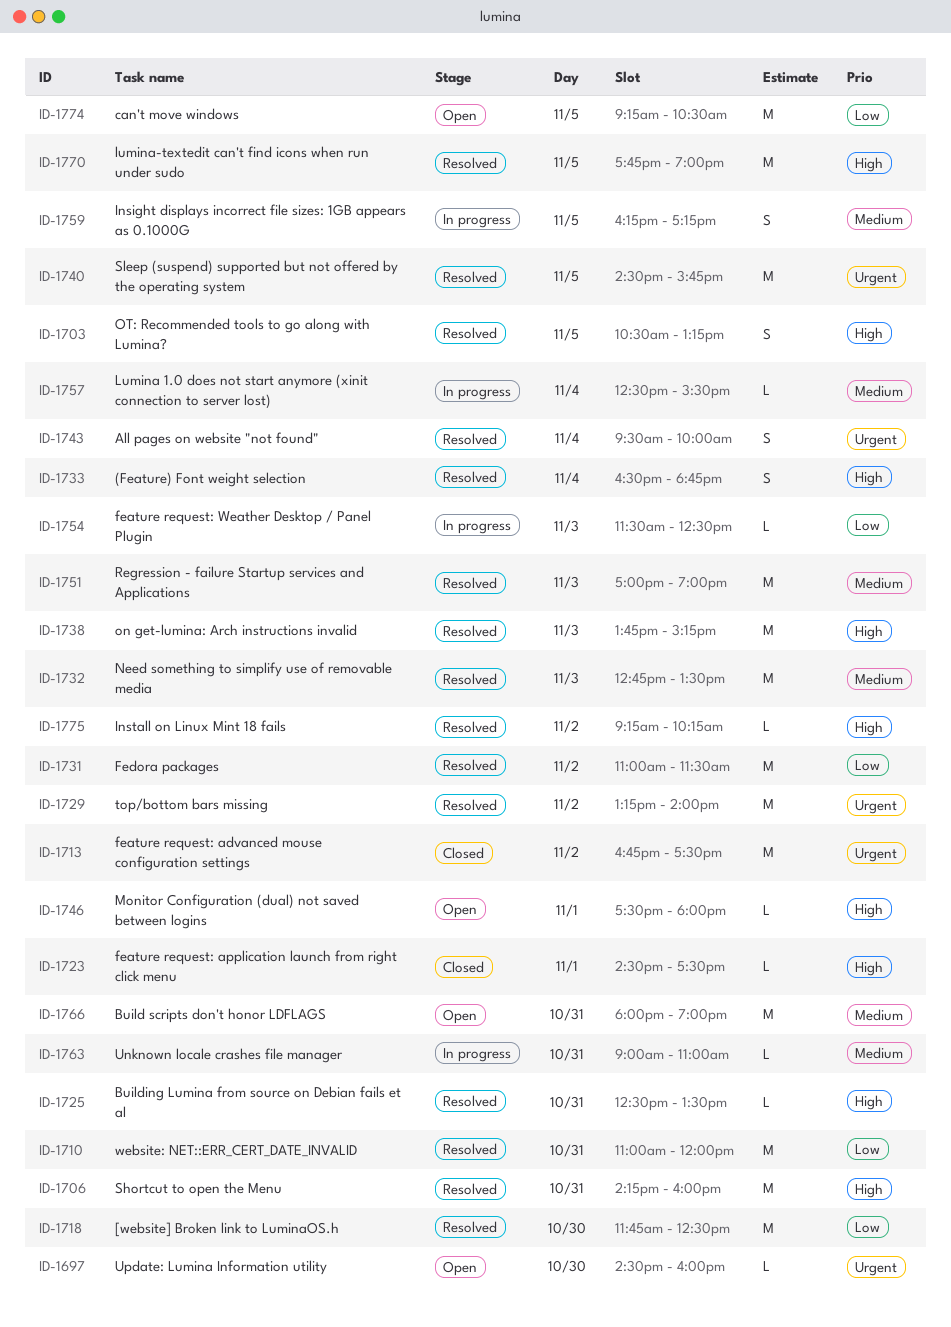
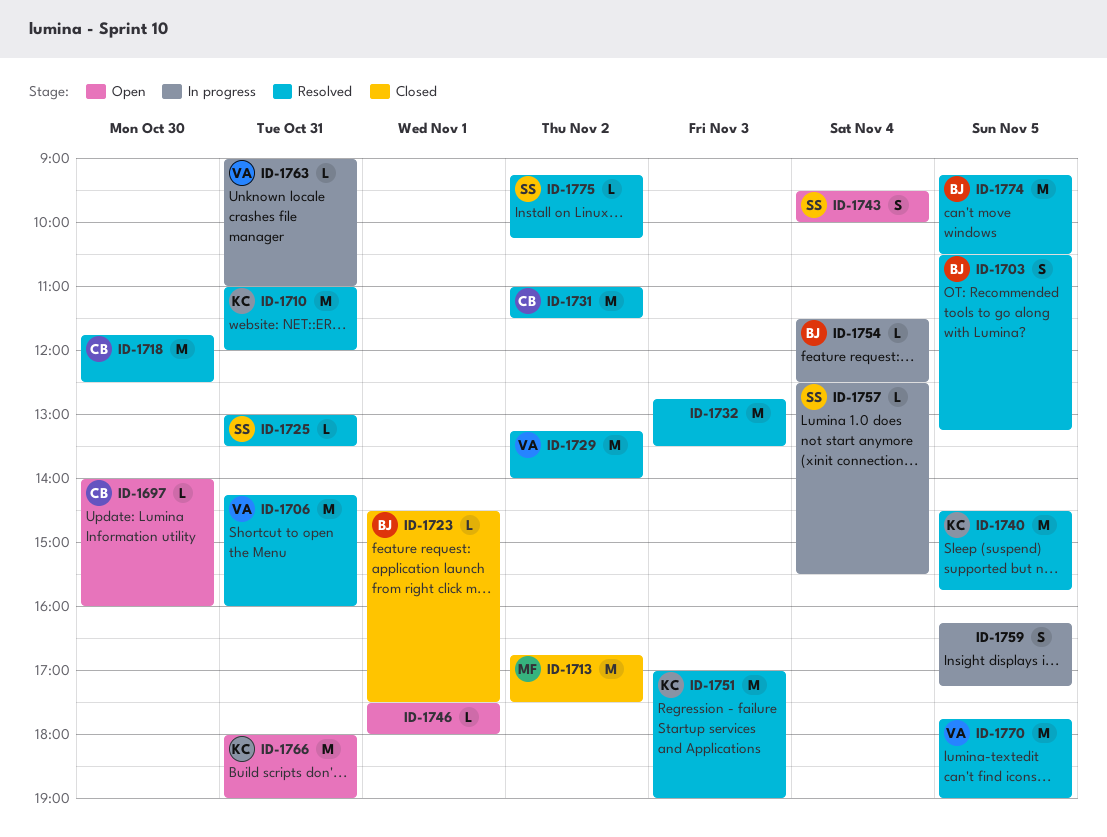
ID-1697, begins: 14:30 -> 14:00
ID-1725, begins: 12:30 -> 13:00
ID-1733: present -> none
ID-1738: present -> none
ID-1743, status: Resolved -> Open
ID-1754, day: Nov 3 -> Nov 4
ID-1774, status: Open -> Resolved

